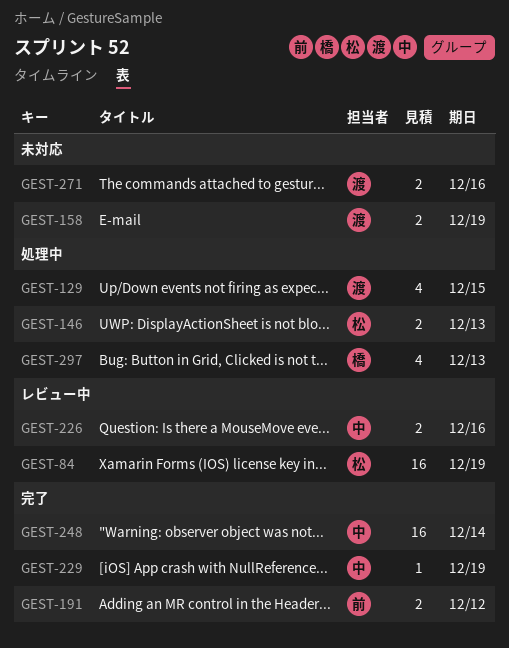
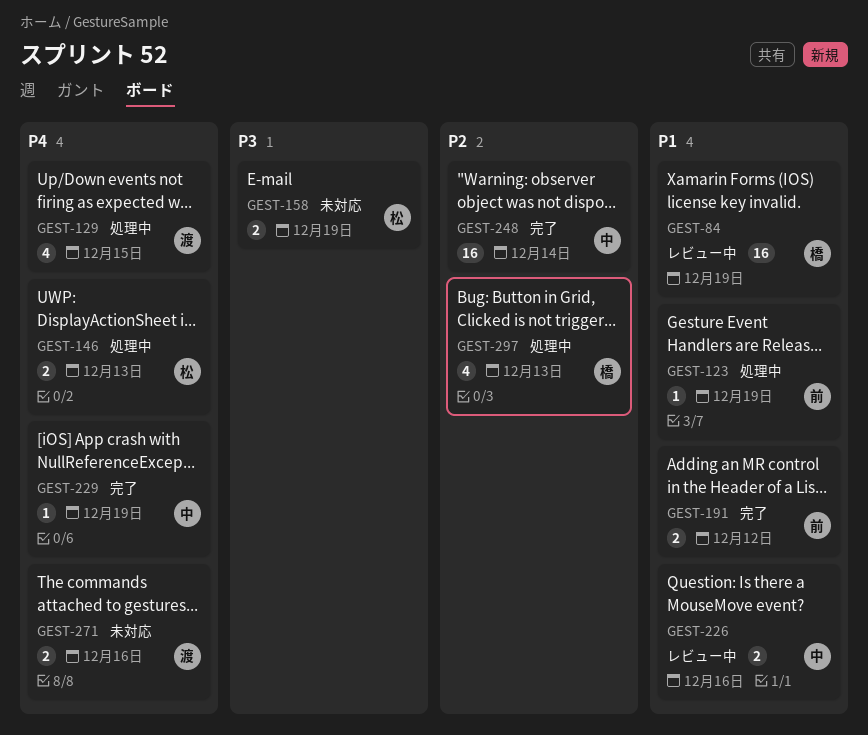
GEST-84, owner: 松 -> 橋
GEST-123: none -> present
GEST-158, owner: 渡 -> 松

